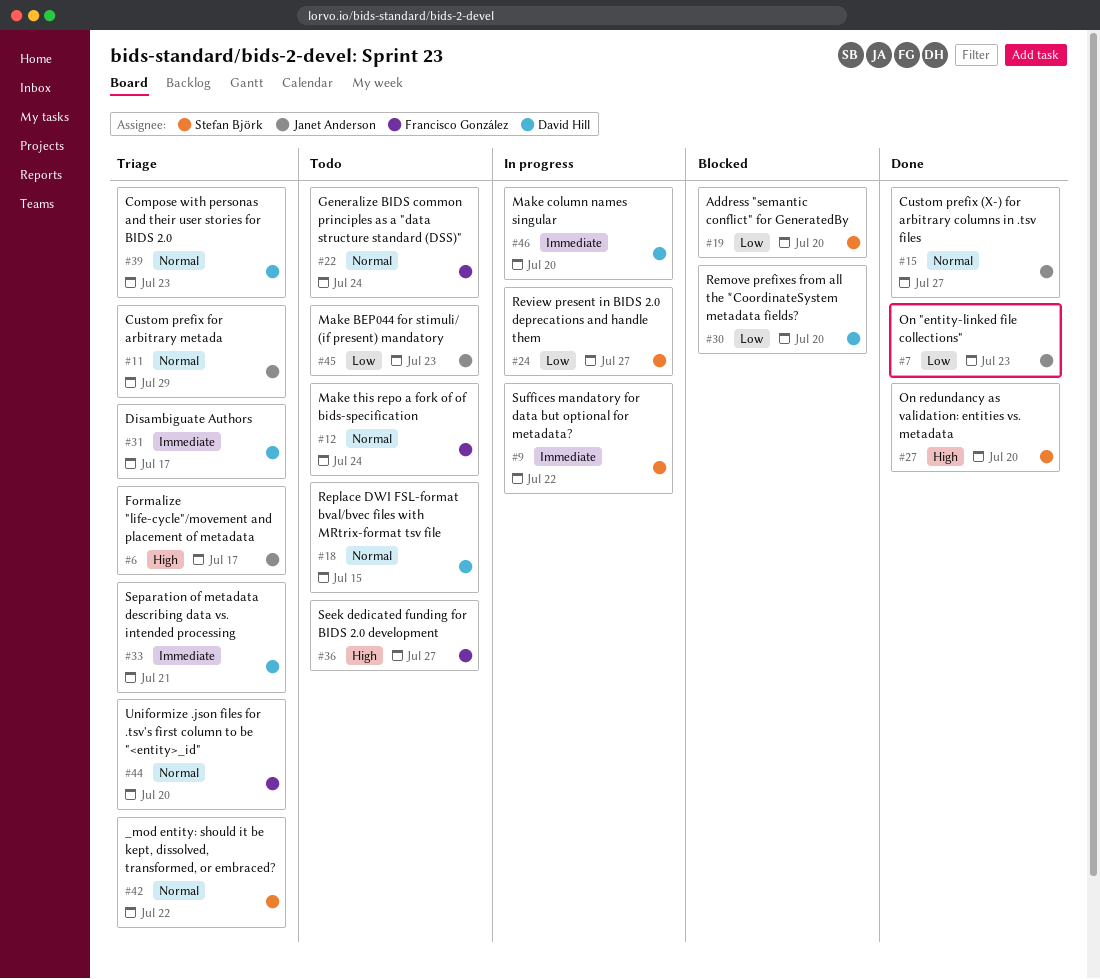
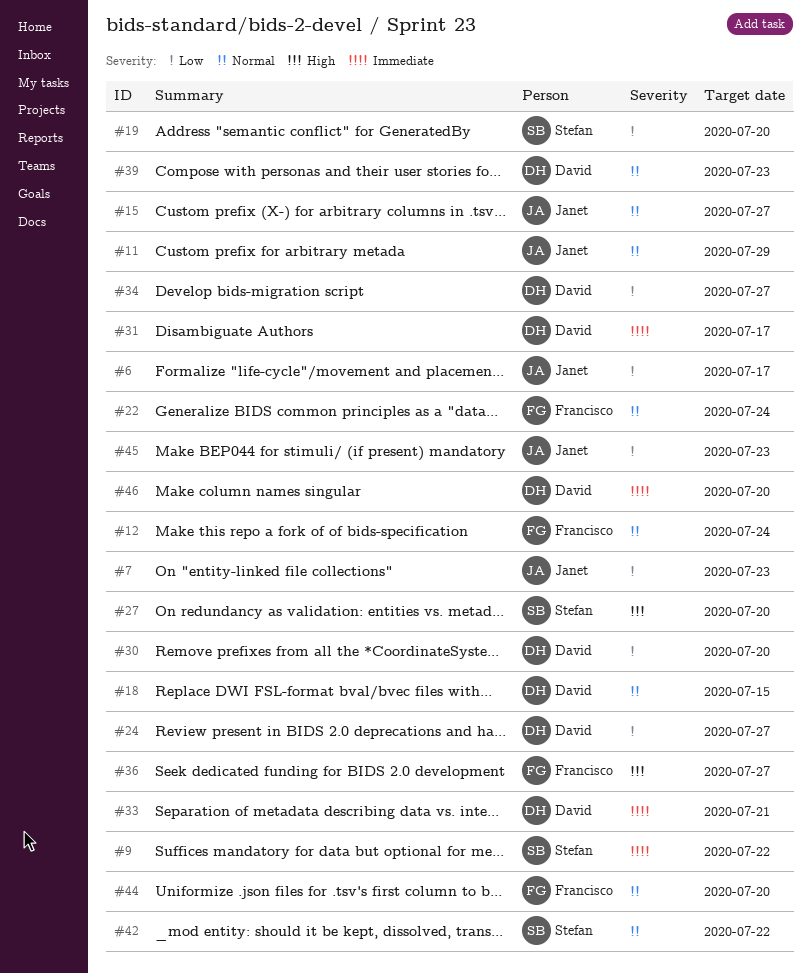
#6, priority: High -> Low
#24, owner: Stefan Björk -> David Hill
#34: none -> present

